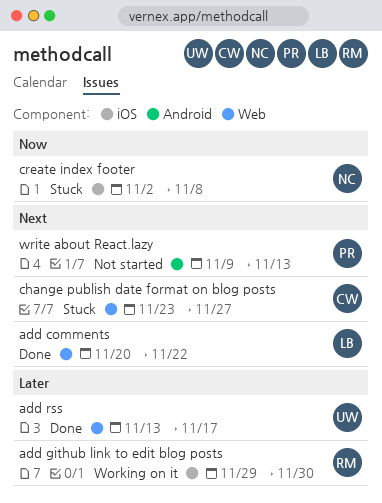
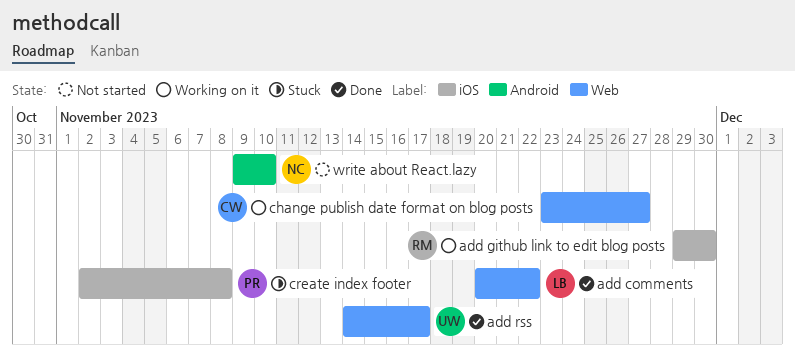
add rss, start: Nov 13 -> Nov 14
change publish date format on blog posts, status: Stuck -> Working on it
create index footer, owner: NC -> PR
write about React.lazy, owner: PR -> NC
write about React.lazy, due: Nov 13 -> Nov 10

